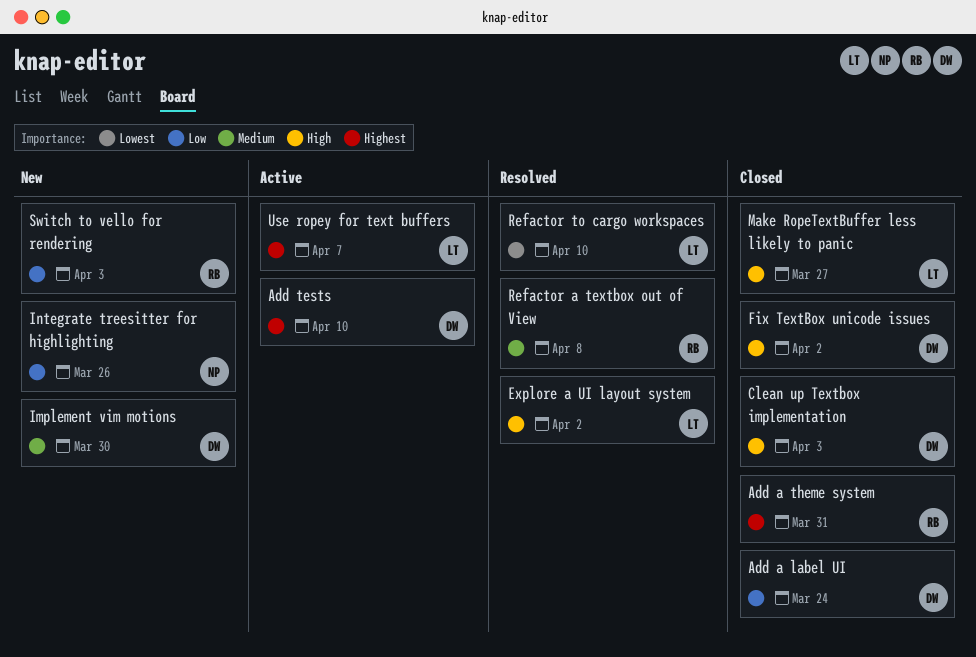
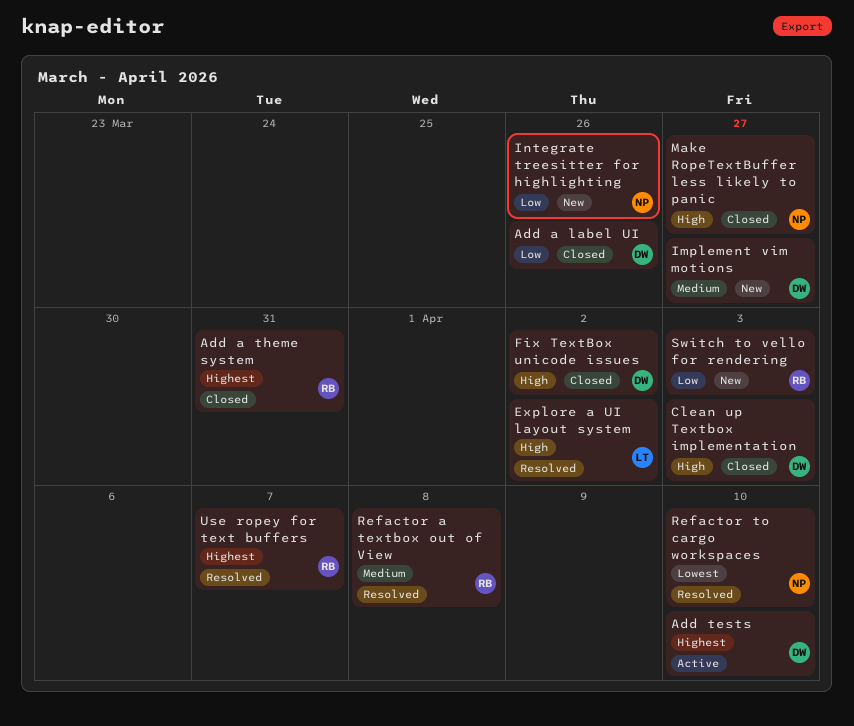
Add a label UI, due: Mar 24 -> Mar 26
Implement vim motions, due: Mar 30 -> Mar 27
Make RopeTextBuffer less likely to panic, owner: LT -> NP
Refactor to cargo workspaces, owner: LT -> NP
Use ropey for text buffers, status: Active -> Resolved
Use ropey for text buffers, owner: LT -> RB

